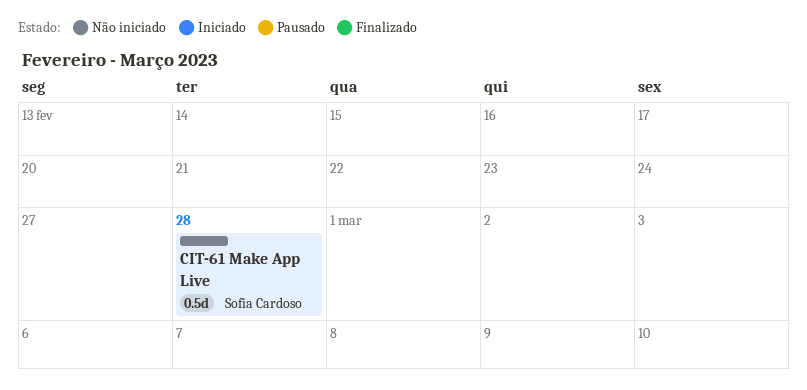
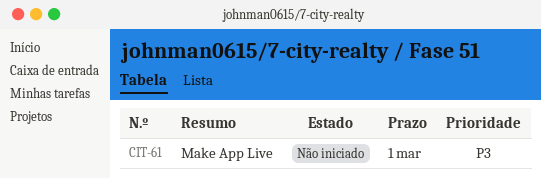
CIT-61, due: Feb 28 -> Mar 1

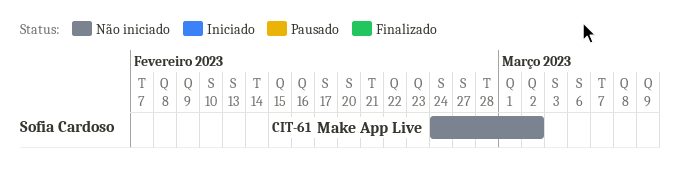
CIT-61, due: Mar 1 -> Mar 2

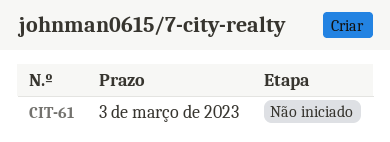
CIT-61, due: Mar 2 -> Mar 3

